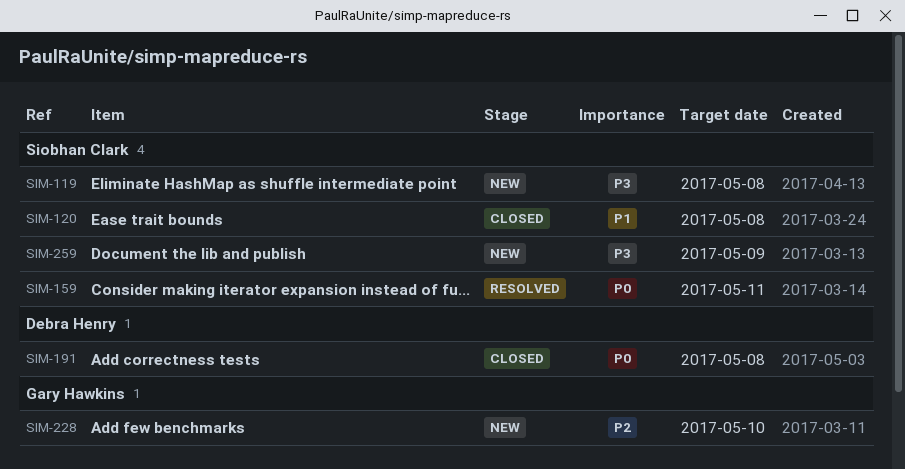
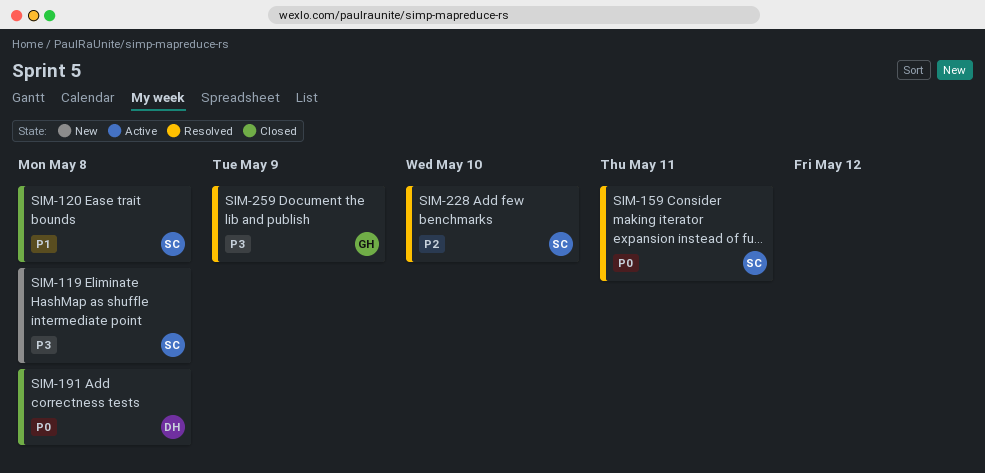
SIM-228, status: New -> Resolved
SIM-228, owner: Gary Hawkins -> Siobhan Clark
SIM-259, status: New -> Resolved
SIM-259, owner: Siobhan Clark -> Gary Hawkins

